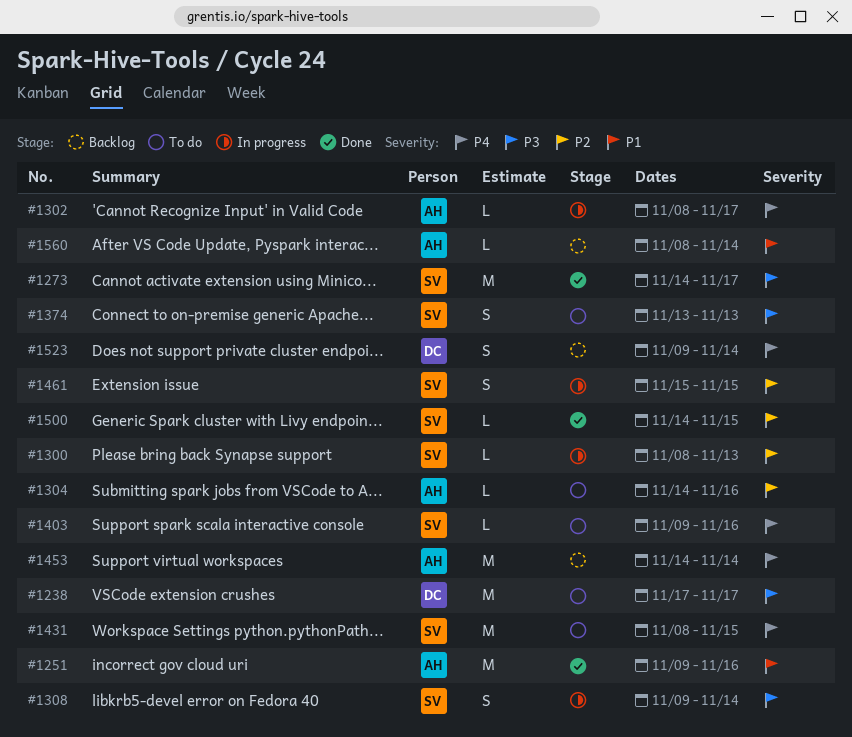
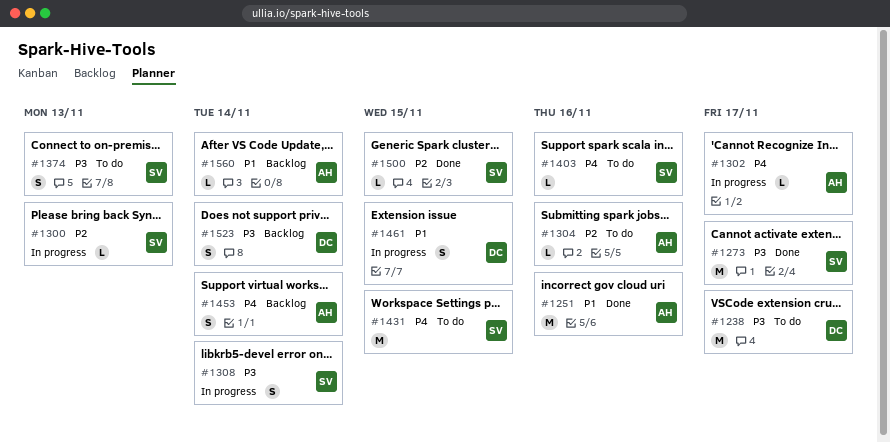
#1453, estimate: M -> S
#1461, owner: SV -> DC
#1461, priority: P2 -> P1
#1523, priority: P4 -> P3

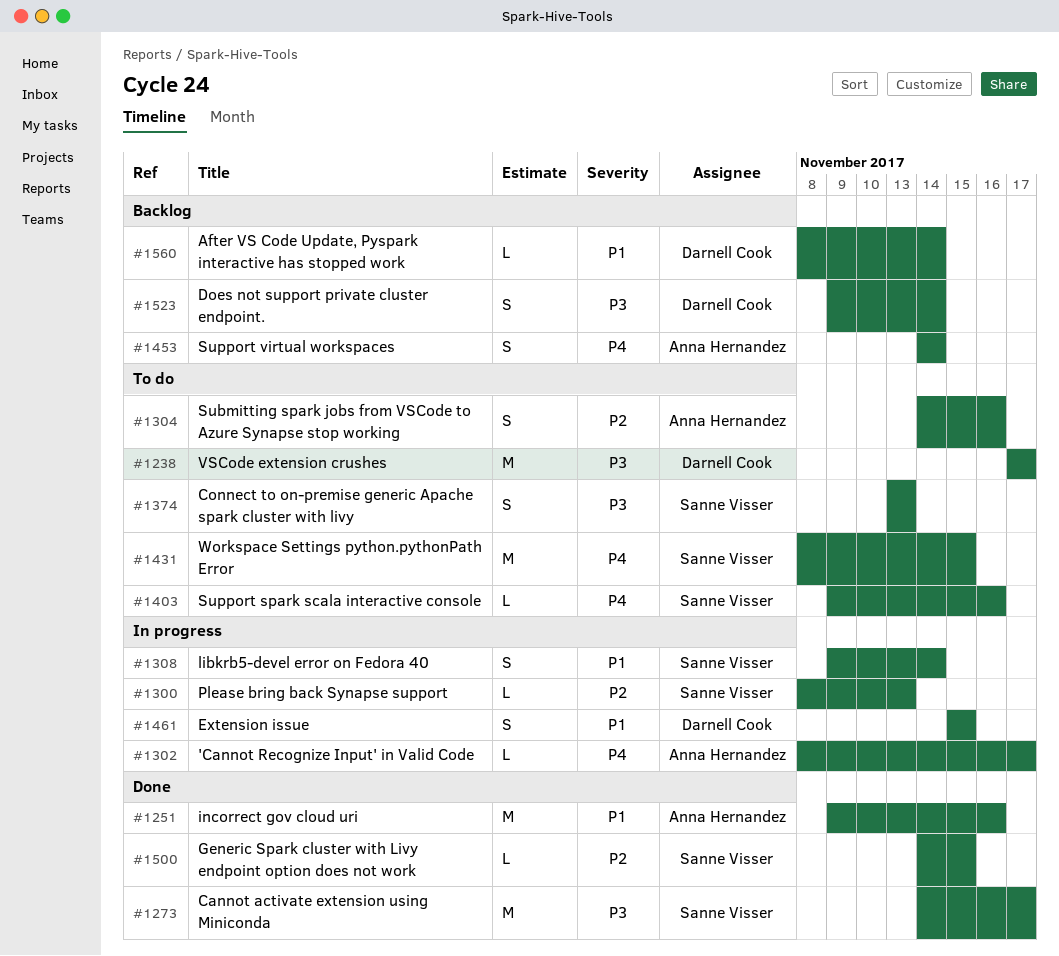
#1304, estimate: L -> S
#1308, priority: P3 -> P1
#1560, owner: Anna Hernandez -> Darnell Cook

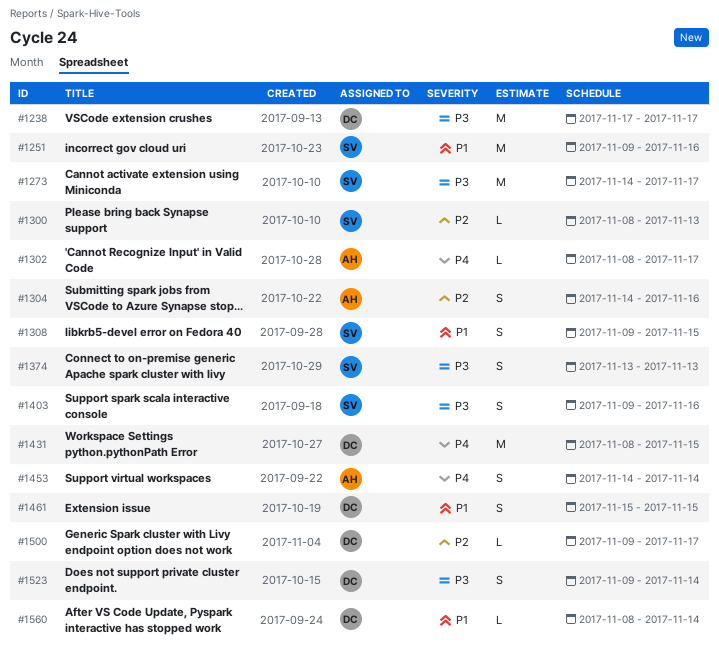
#1251, owner: Anna Hernandez -> Sanne Visser
#1308, due: Nov 14 -> Nov 15
#1403, priority: P4 -> P3
#1403, estimate: L -> S
#1431, owner: Sanne Visser -> Darnell Cook
#1500, owner: Sanne Visser -> Darnell Cook
#1500, start: Nov 14 -> Nov 9
#1500, due: Nov 15 -> Nov 17

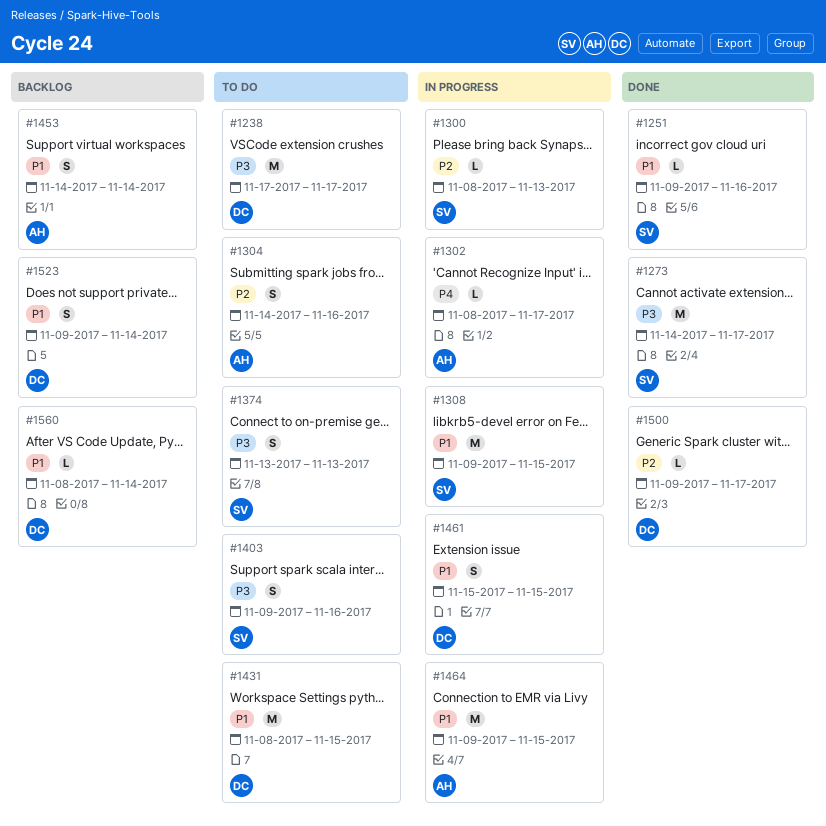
#1251, estimate: M -> L
#1308, estimate: S -> M
#1431, priority: P4 -> P1
#1453, priority: P4 -> P1
#1464: none -> present
#1523, priority: P3 -> P1

